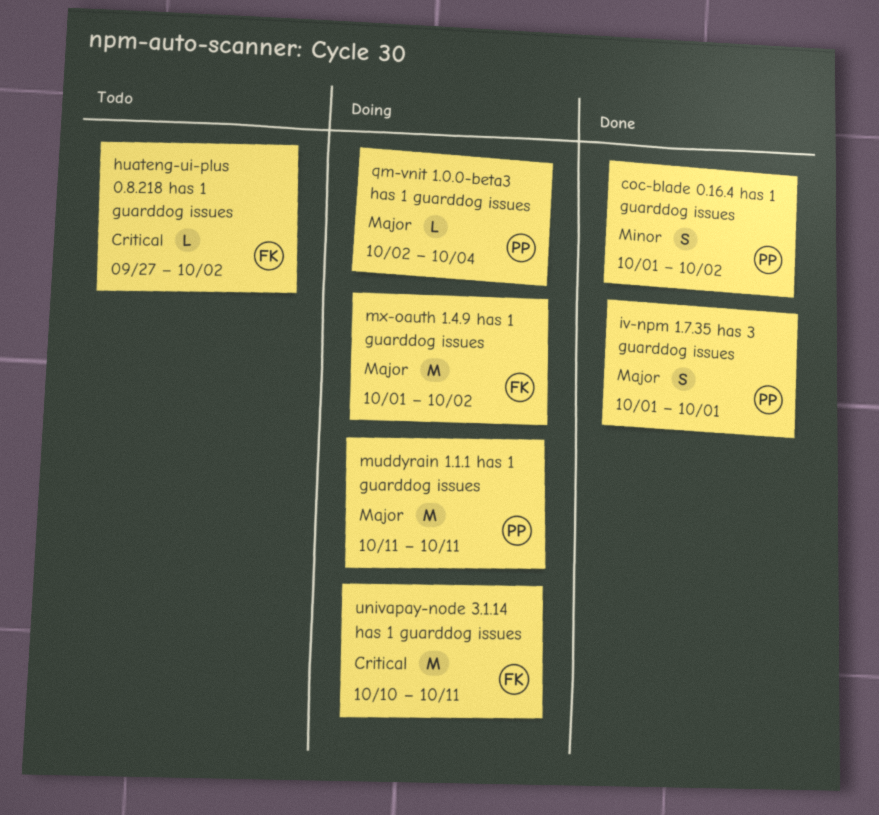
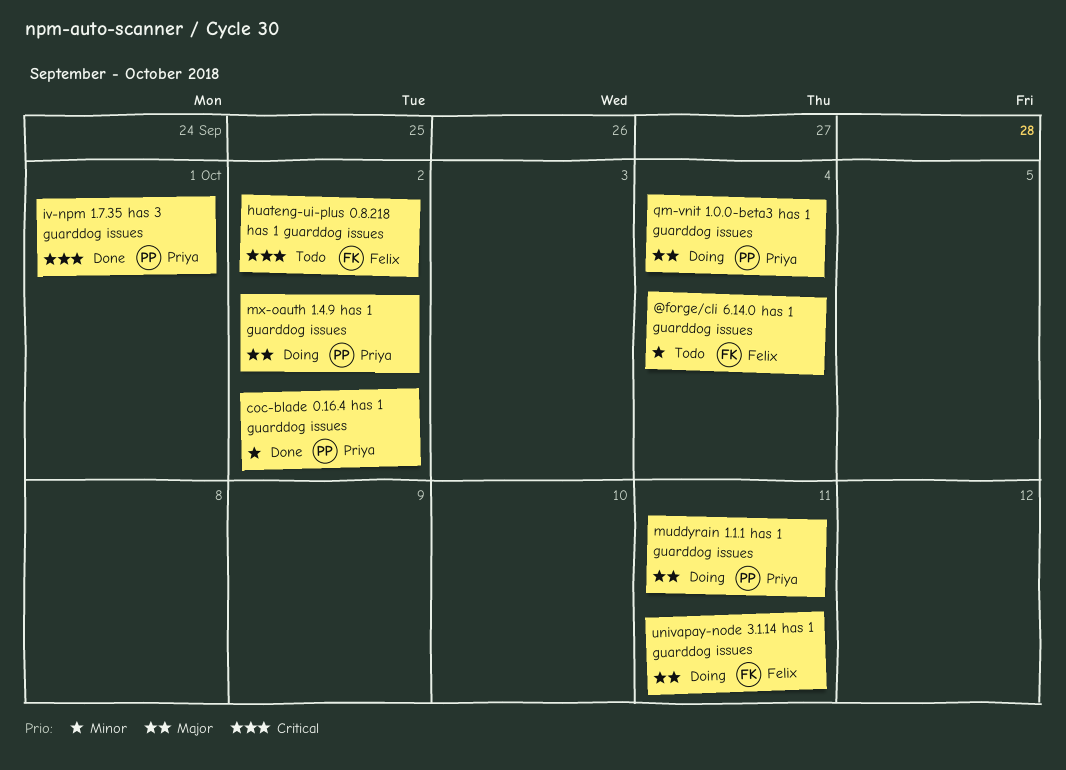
@forge/cli 6.14.0 has 1 guarddog issues: none -> present
iv-npm 1.7.35 has 3 guarddog issues, priority: Major -> Critical
mx-oauth 1.4.9 has 1 guarddog issues, owner: Felix -> Priya
univapay-node 3.1.14 has 1 guarddog issues, priority: Critical -> Major

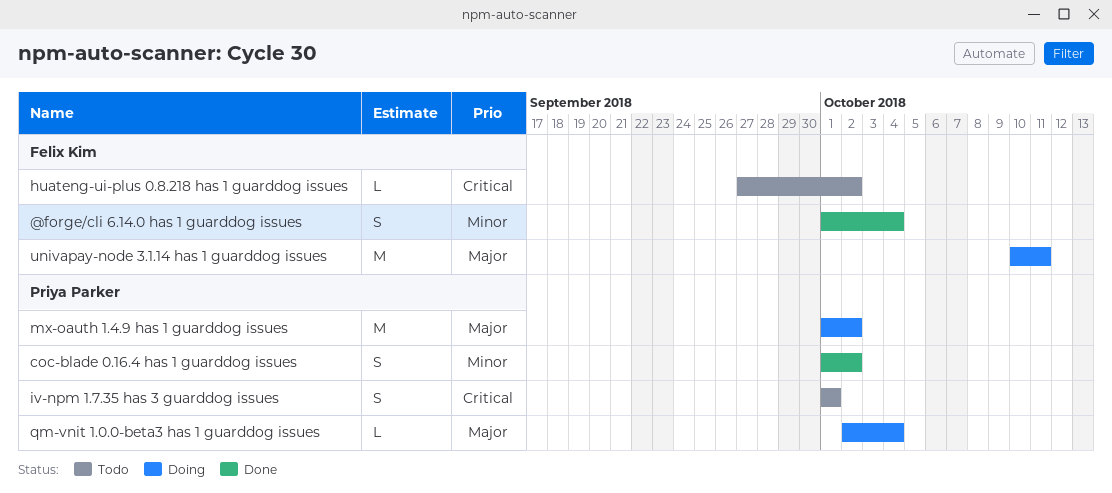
@forge/cli 6.14.0 has 1 guarddog issues, status: Todo -> Done
iv-npm 1.7.35 has 3 guarddog issues, status: Done -> Todo
muddyrain 1.1.1 has 1 guarddog issues: present -> none

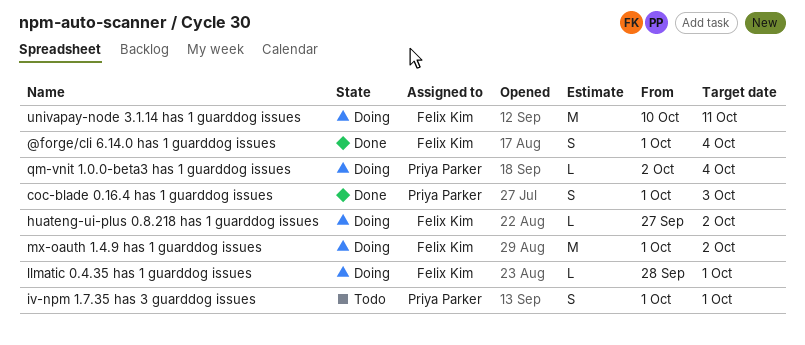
coc-blade 0.16.4 has 1 guarddog issues, due: Oct 2 -> Oct 3
huateng-ui-plus 0.8.218 has 1 guarddog issues, status: Todo -> Doing
llmatic 0.4.35 has 1 guarddog issues: none -> present
mx-oauth 1.4.9 has 1 guarddog issues, owner: Priya Parker -> Felix Kim

